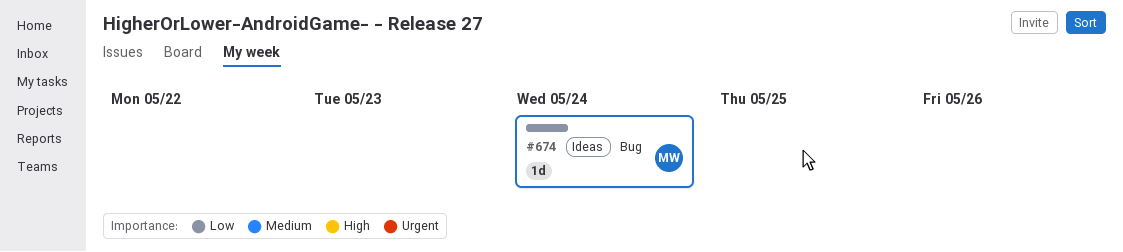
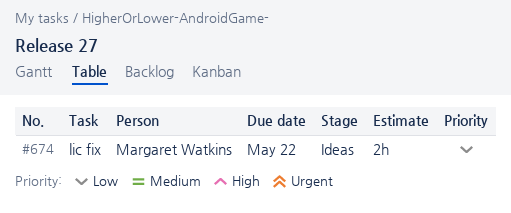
#674, estimate: 1d -> 2h
#674, due: May 24 -> May 22

